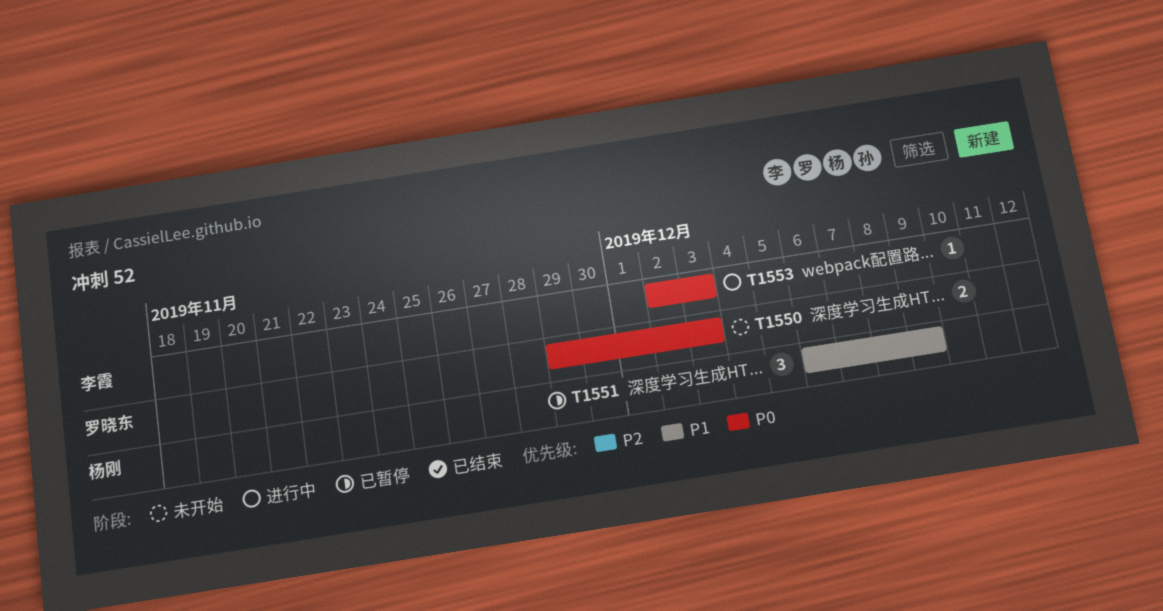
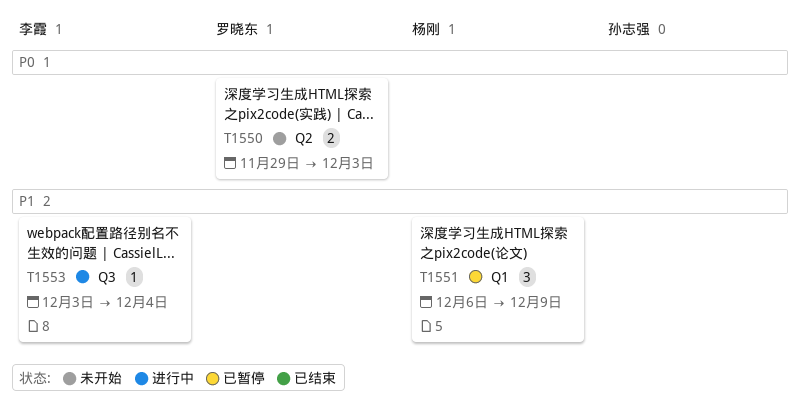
T1553, priority: P0 -> P1
T1553, start: Dec 2 -> Dec 3
T1553, due: Dec 3 -> Dec 4

